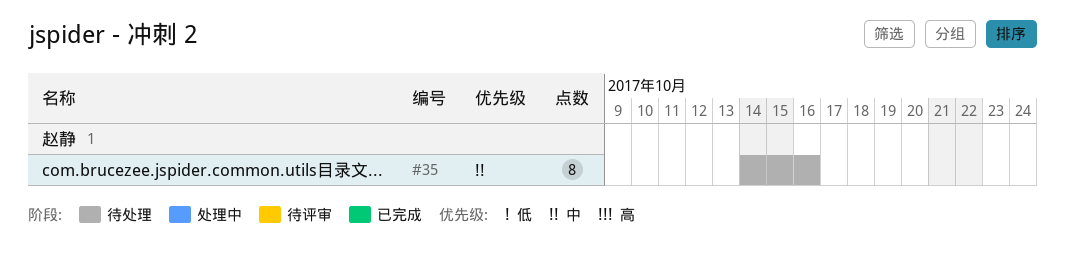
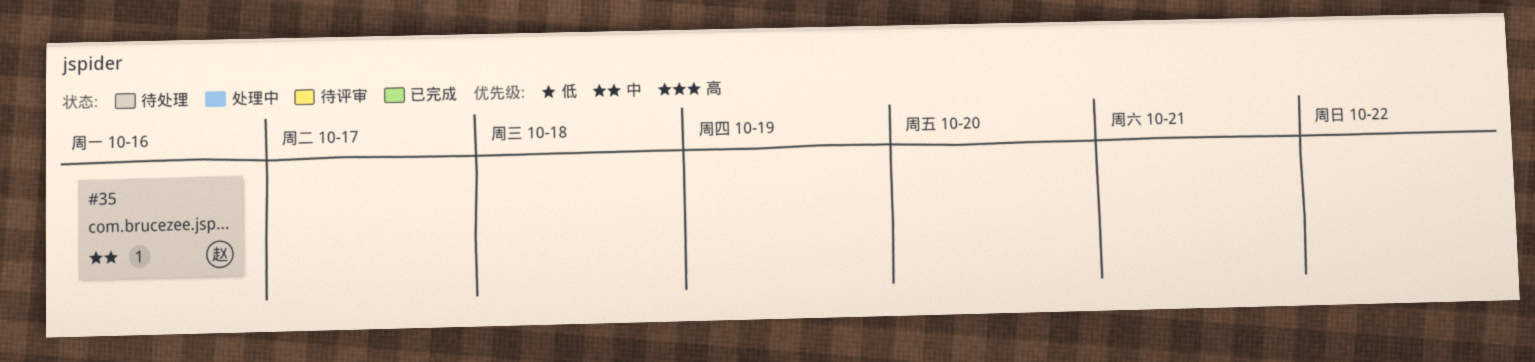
#35, estimate: 8 -> 1

